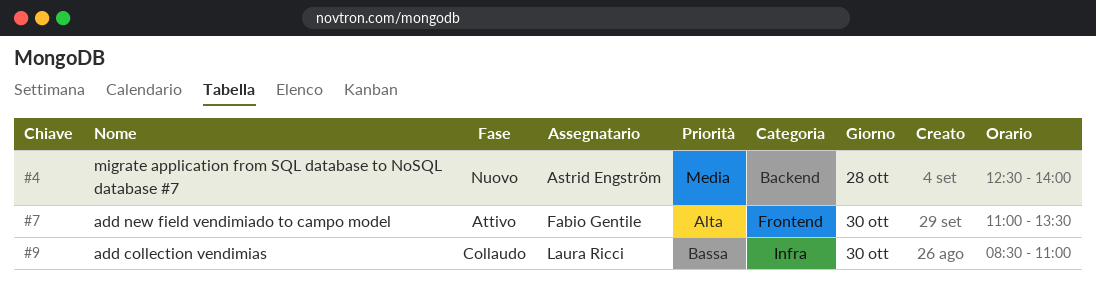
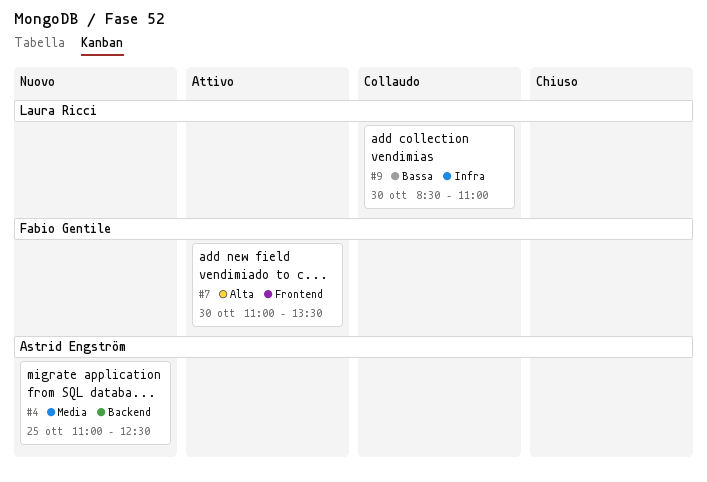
#4, day: Oct 28 -> Oct 25
#4, begins: 12:30 -> 11:00
#4, ends: 14:00 -> 12:30

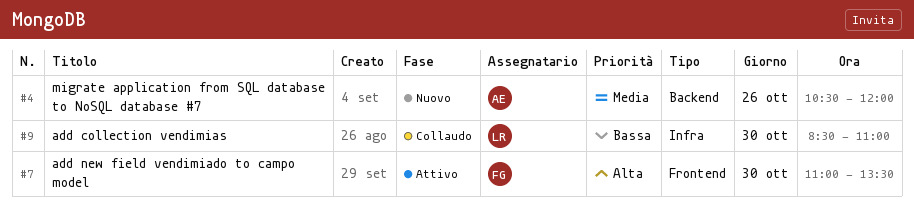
#4, day: Oct 25 -> Oct 26
#4, begins: 11:00 -> 10:30
#4, ends: 12:30 -> 12:00

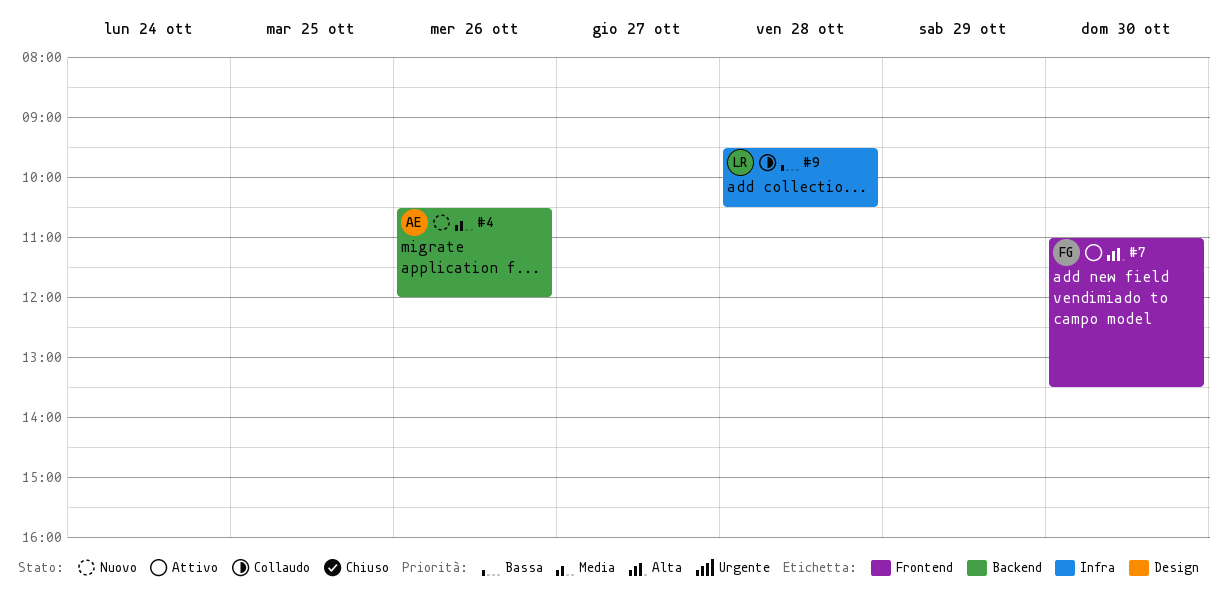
#9, day: Oct 30 -> Oct 28
#9, begins: 08:30 -> 09:30
#9, ends: 11:00 -> 10:30

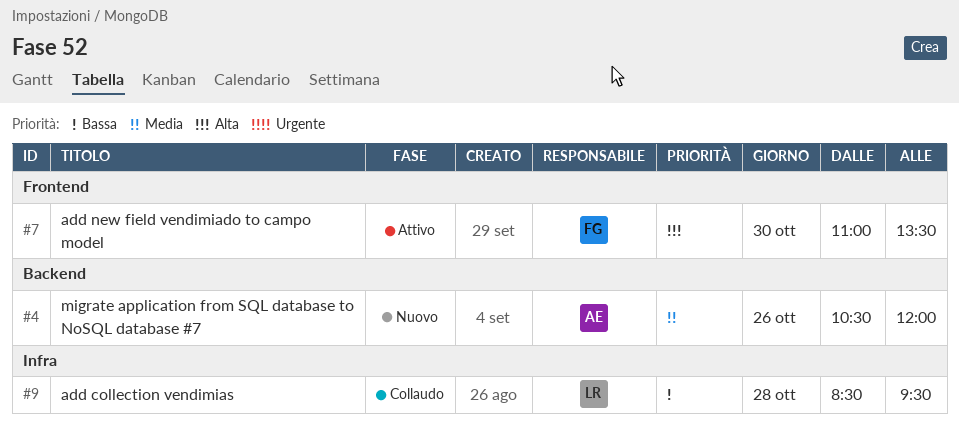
#9, begins: 09:30 -> 08:30
#9, ends: 10:30 -> 09:30

